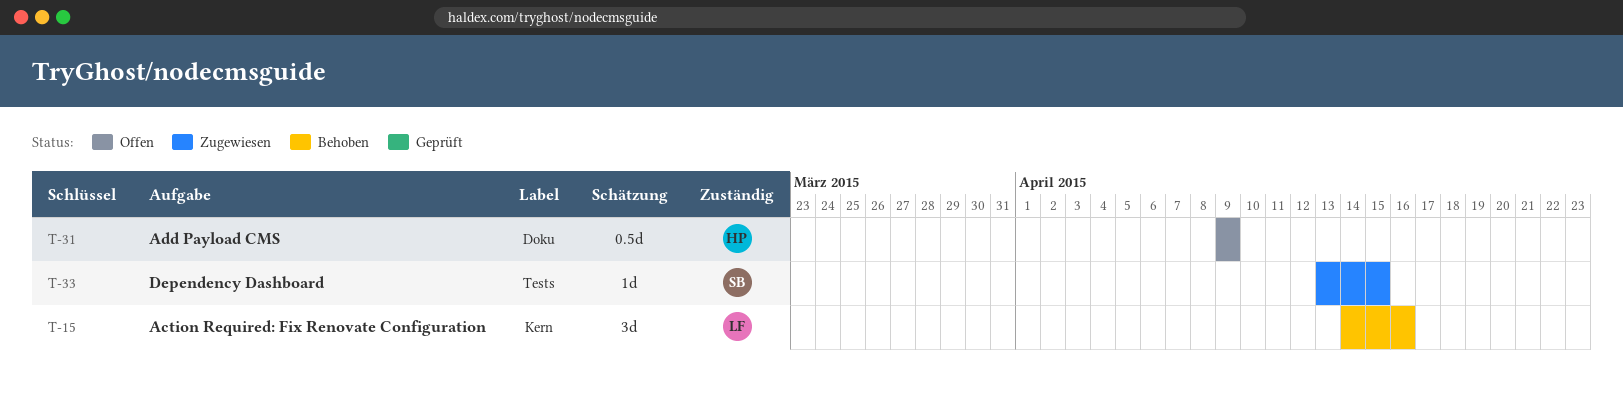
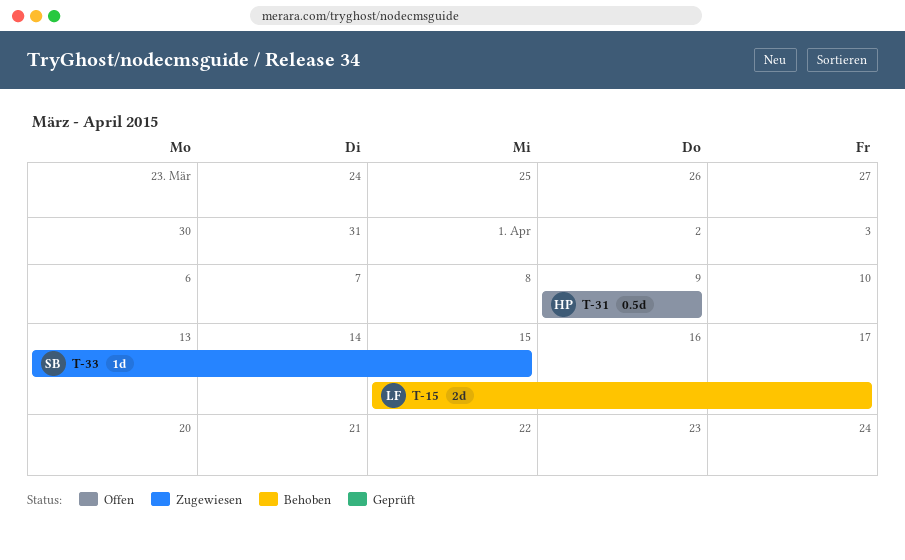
T-15, estimate: 3d -> 2d
T-15, start: Apr 14 -> Apr 15
T-15, due: Apr 16 -> Apr 17

